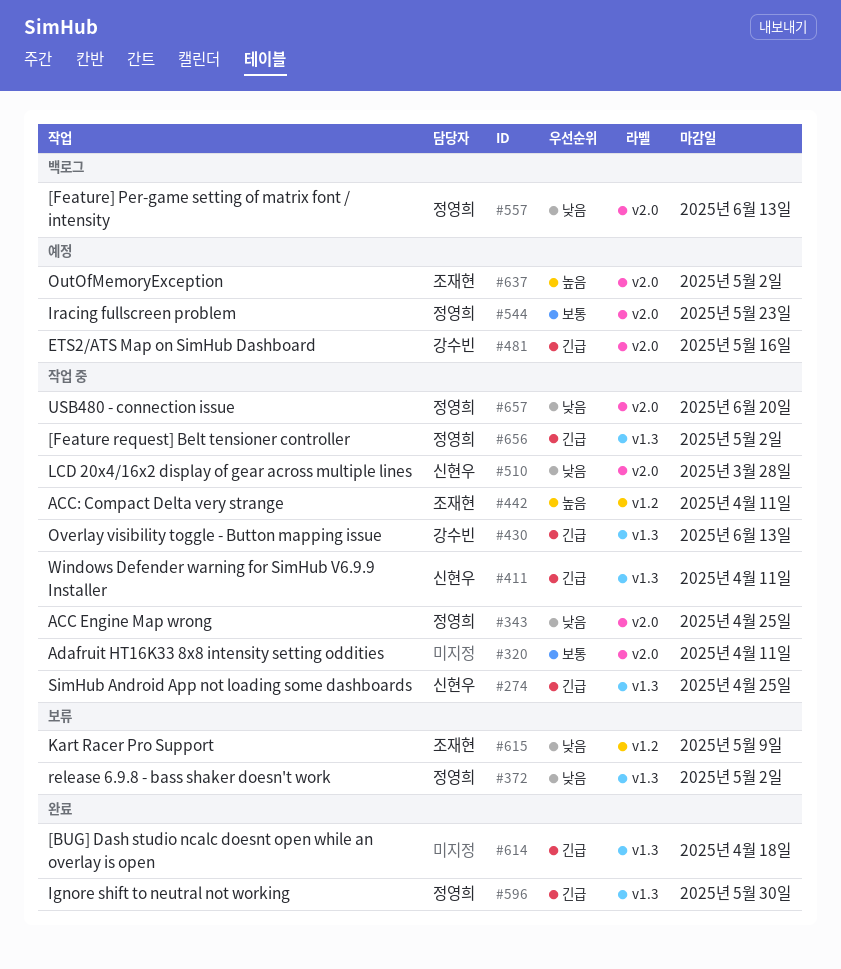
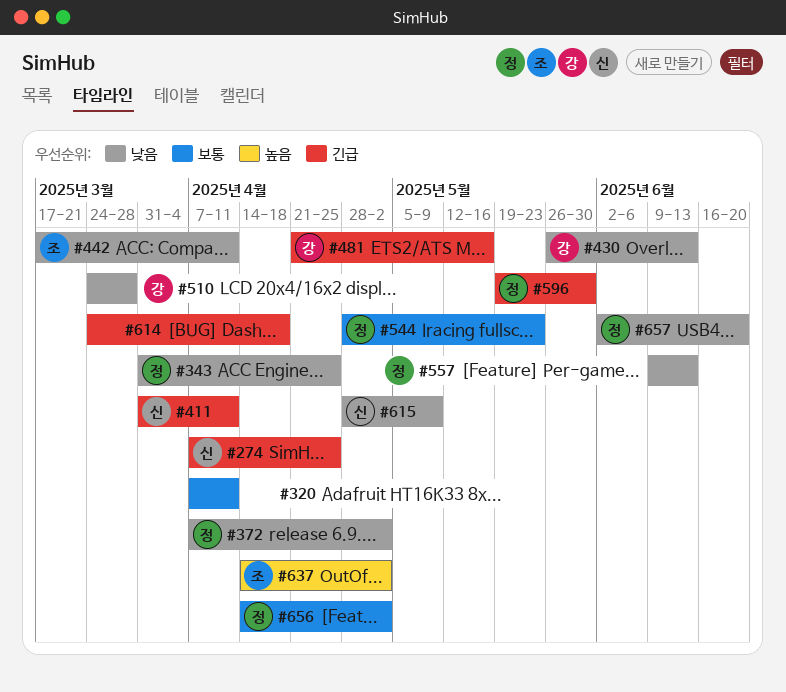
#430, priority: 긴급 -> 낮음
#442, priority: 높음 -> 낮음
#510, owner: 신현우 -> 강수빈
#615, owner: 조재현 -> 신현우
#656, priority: 긴급 -> 보통

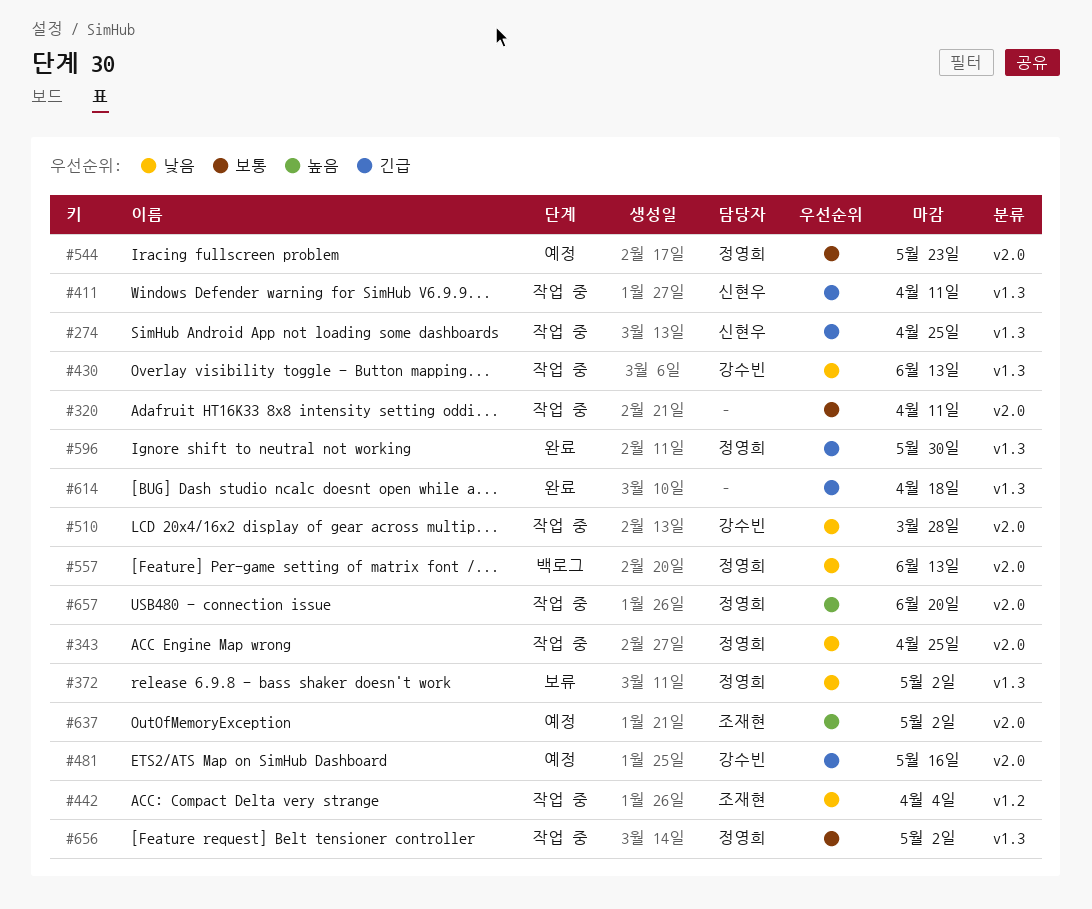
#442, due: Apr 11 -> Apr 4
#615: present -> none
#657, priority: 낮음 -> 높음

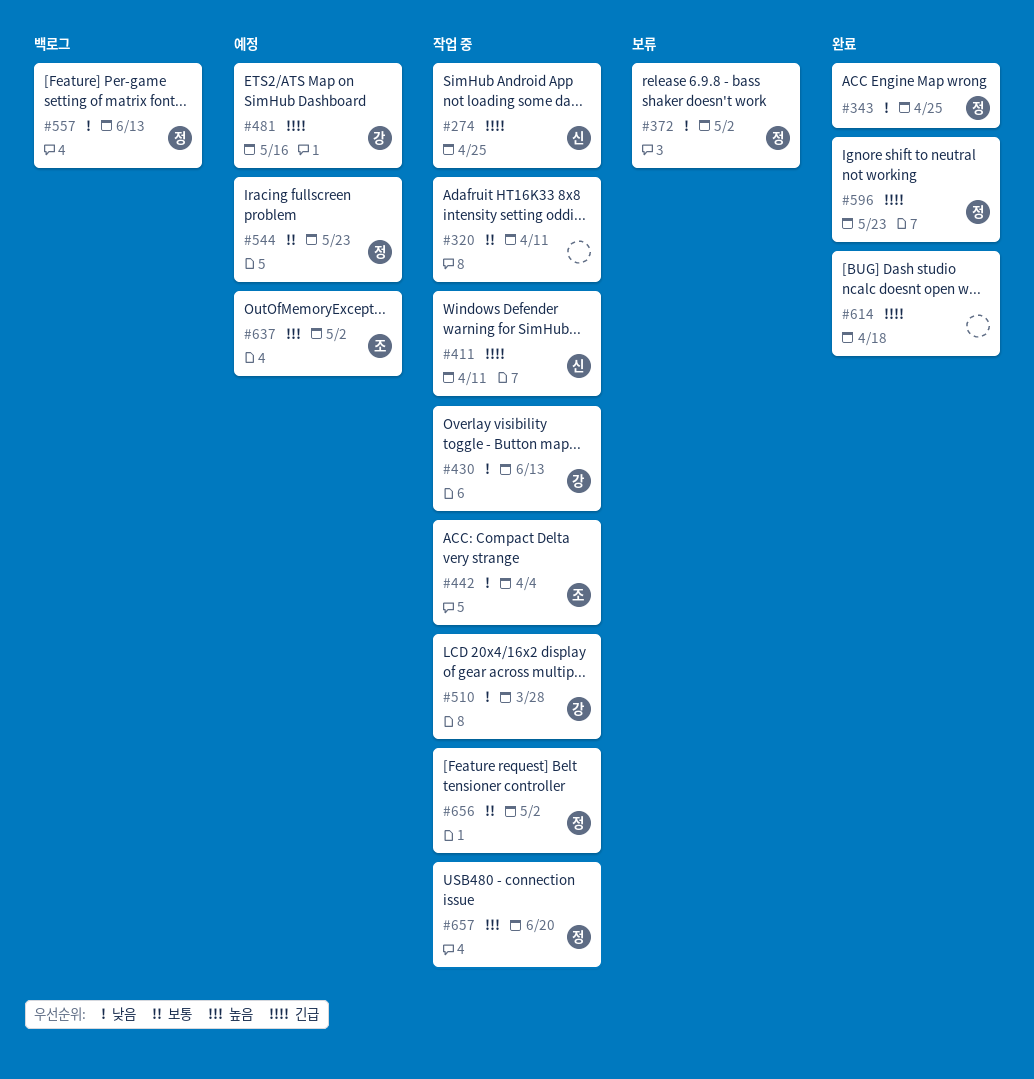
#343, status: 작업 중 -> 완료
#596, due: May 30 -> May 23

